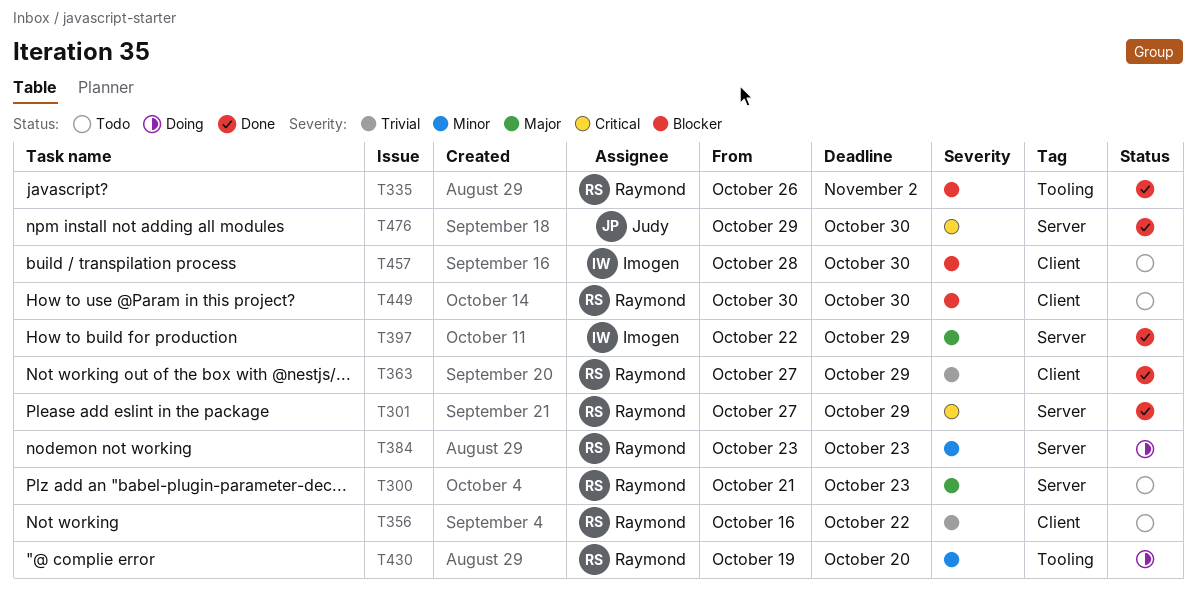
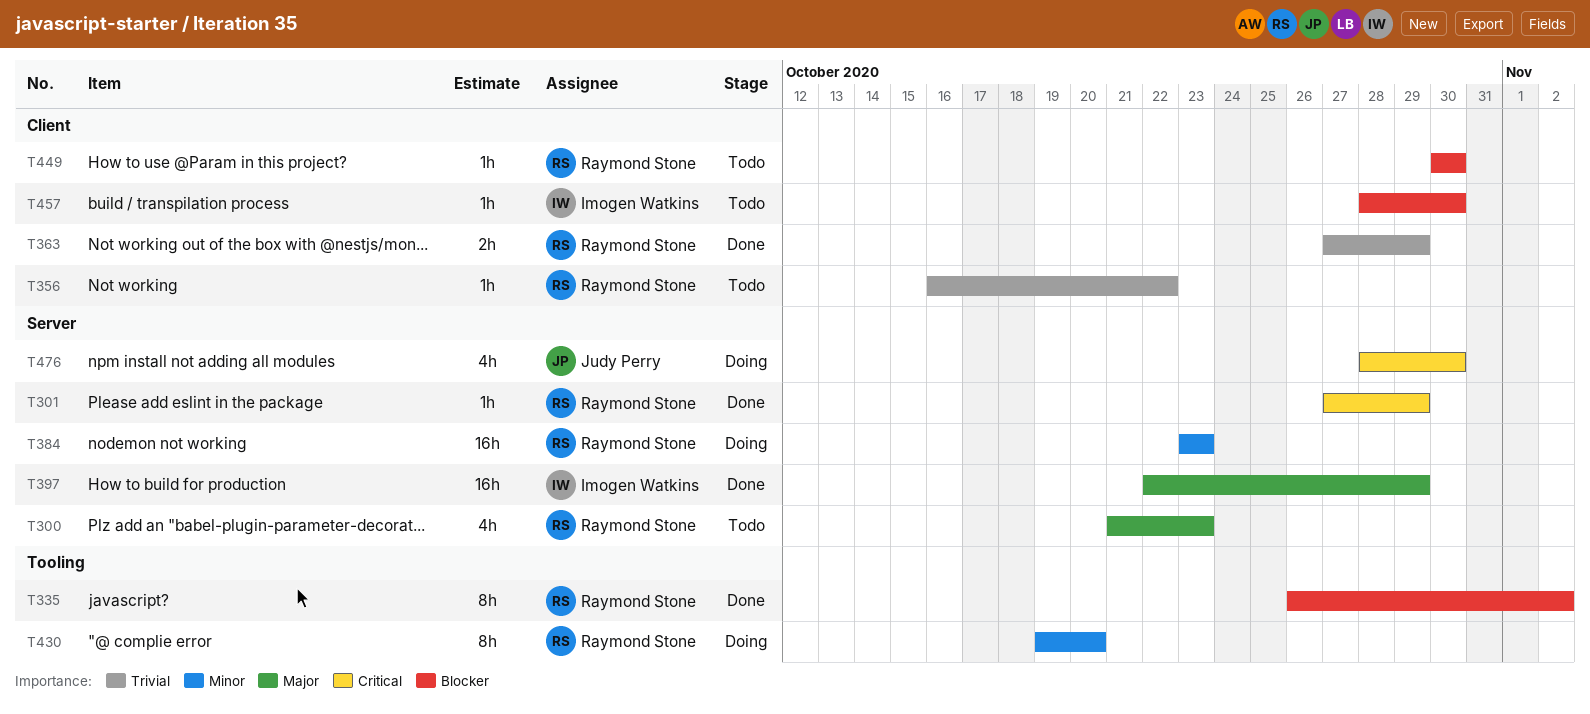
T476, status: Done -> Doing
T476, start: Oct 29 -> Oct 28

